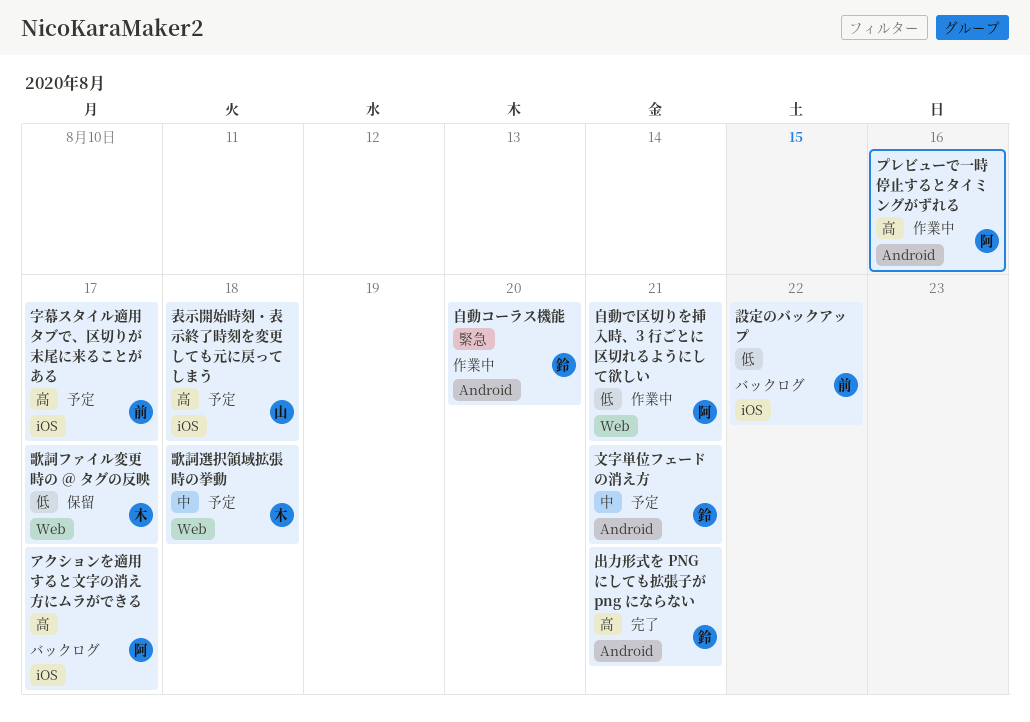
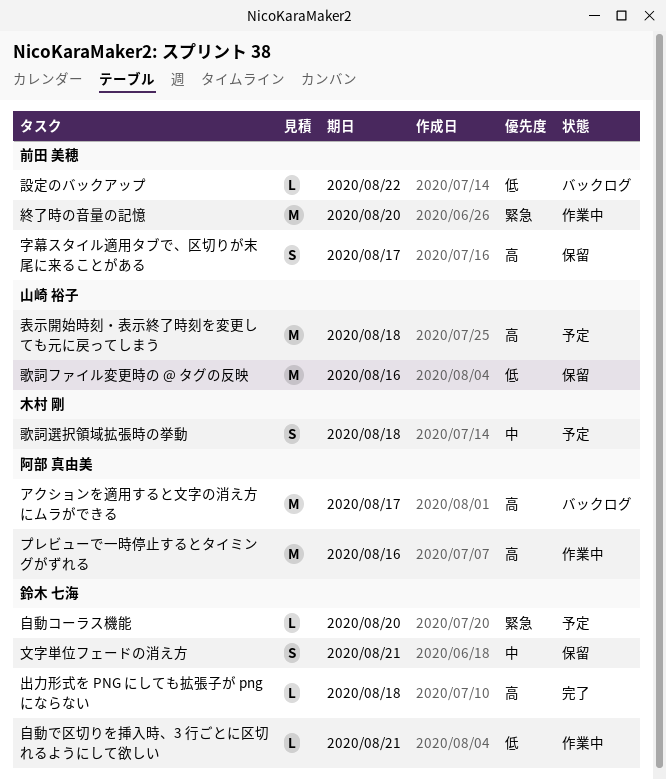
出力形式を PNG にしても拡張子が png にならない, due: Aug 21 -> Aug 18
字幕スタイル適用タブで、区切りが末尾に来ることがある, status: 予定 -> 保留
文字単位フェードの消え方, status: 予定 -> 保留
歌詞ファイル変更時の @ タグの反映, owner: 木村 剛 -> 山崎 裕子
歌詞ファイル変更時の @ タグの反映, due: Aug 17 -> Aug 16
終了時の音量の記憶: none -> present
自動で区切りを挿入時、3 行ごとに区切れるようにして欲しい, owner: 阿部 真由美 -> 鈴木 七海
自動コーラス機能, status: 作業中 -> 予定

